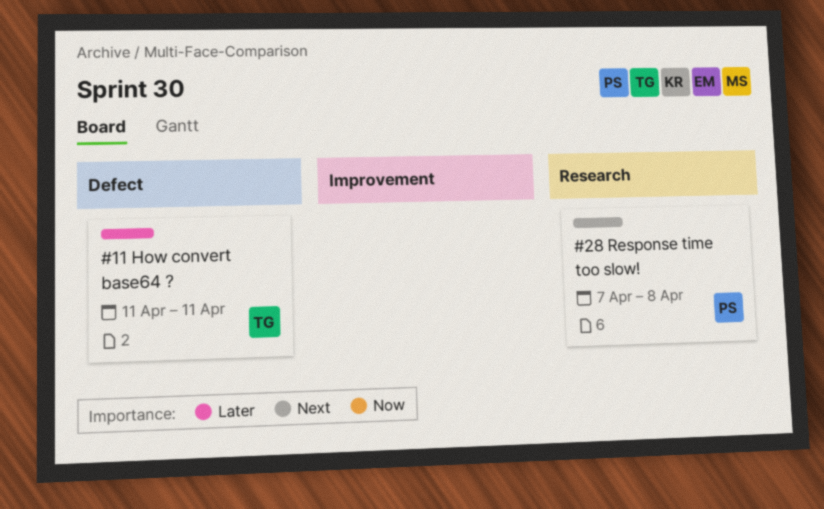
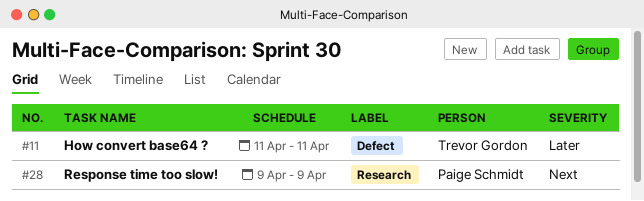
#28, start: Apr 7 -> Apr 9
#28, due: Apr 8 -> Apr 9

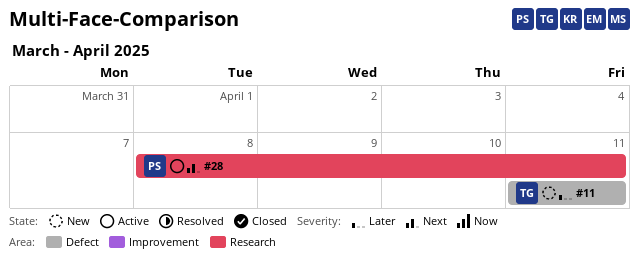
#28, start: Apr 9 -> Apr 8
#28, due: Apr 9 -> Apr 11

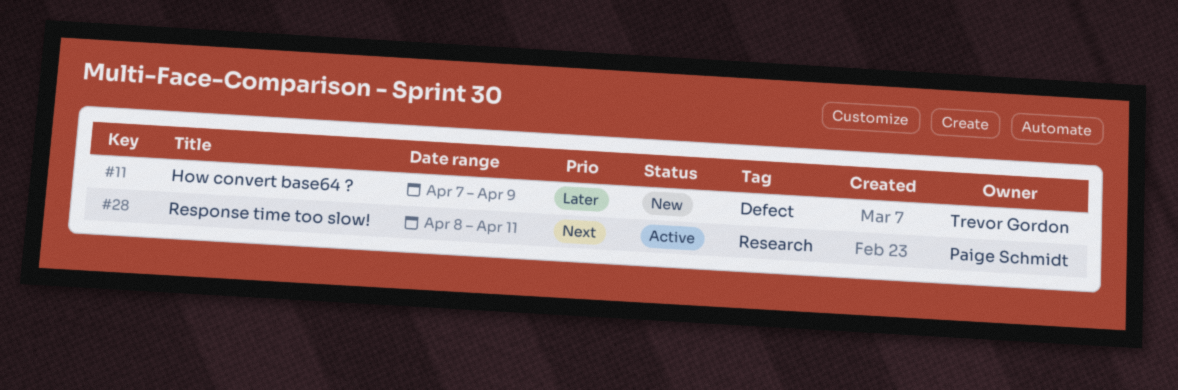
#11, start: Apr 11 -> Apr 7
#11, due: Apr 11 -> Apr 9

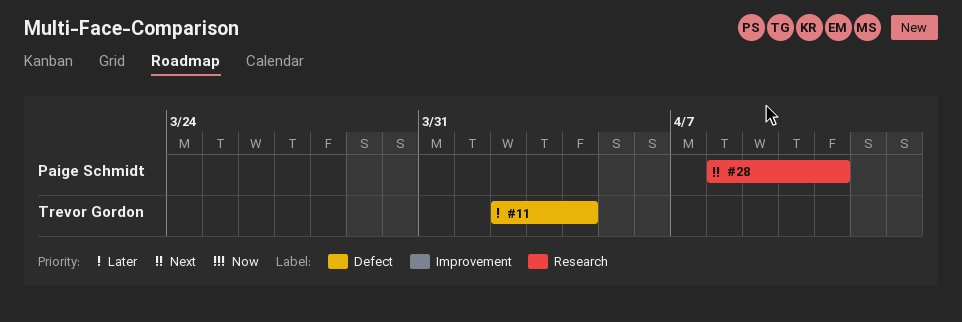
#11, start: Apr 7 -> Apr 2
#11, due: Apr 9 -> Apr 4

